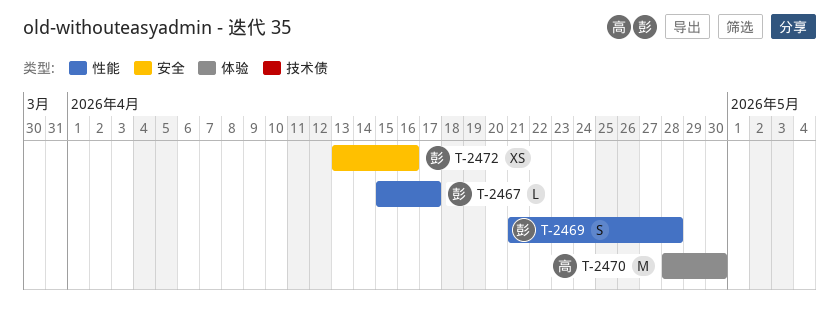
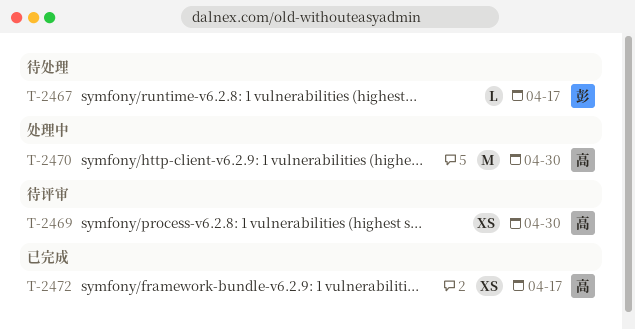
T-2469, owner: 彭 -> 高
T-2469, estimate: S -> XS
T-2469, due: Apr 28 -> Apr 30
T-2472, owner: 彭 -> 高
T-2472, due: Apr 16 -> Apr 17

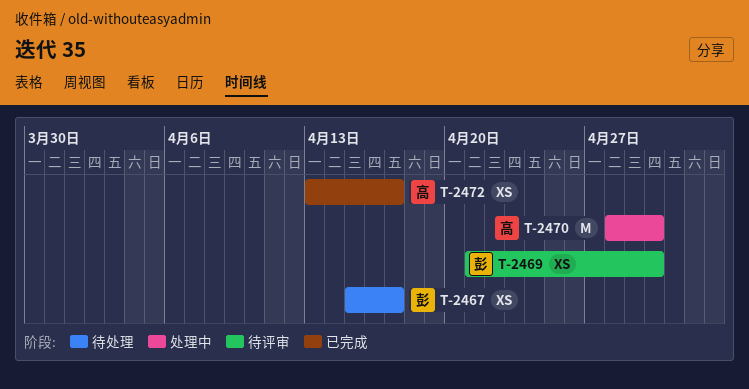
T-2467, estimate: L -> XS
T-2469, owner: 高 -> 彭

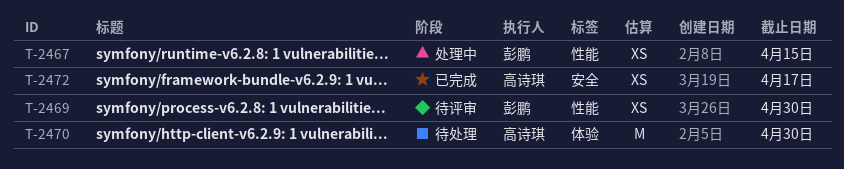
T-2467, status: 待处理 -> 处理中
T-2467, due: Apr 17 -> Apr 15
T-2470, status: 处理中 -> 待处理

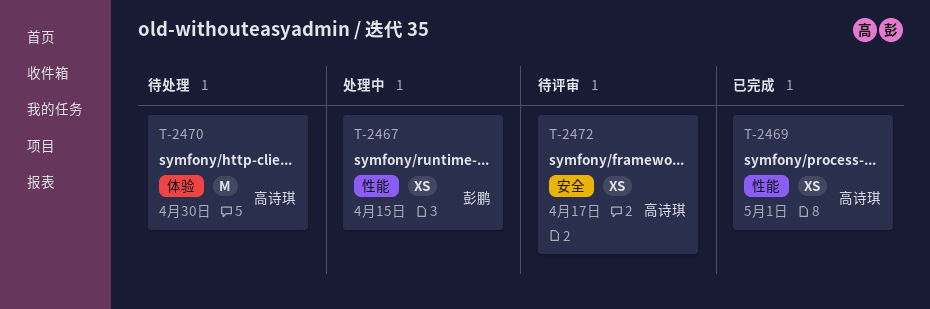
T-2469, status: 待评审 -> 已完成
T-2469, owner: 彭鹏 -> 高诗琪
T-2469, due: Apr 30 -> May 1
T-2472, status: 已完成 -> 待评审

